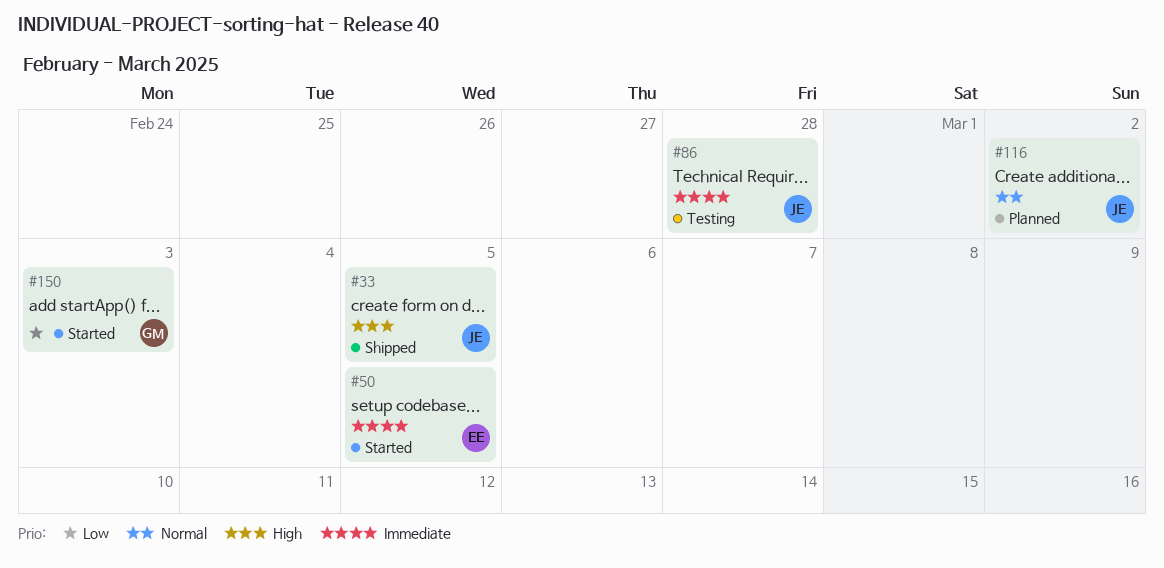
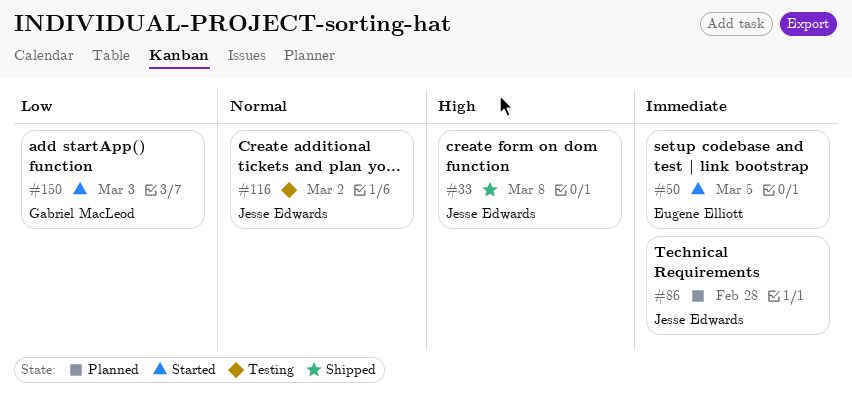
#33, due: Mar 5 -> Mar 8
#86, status: Testing -> Planned
#116, status: Planned -> Testing

